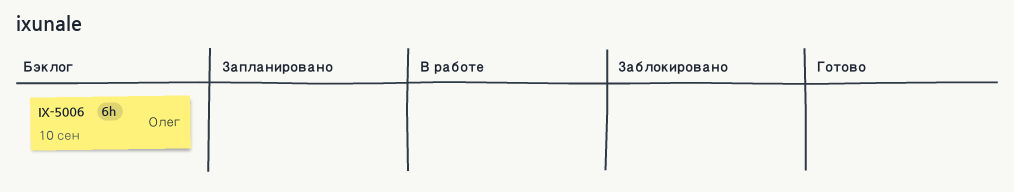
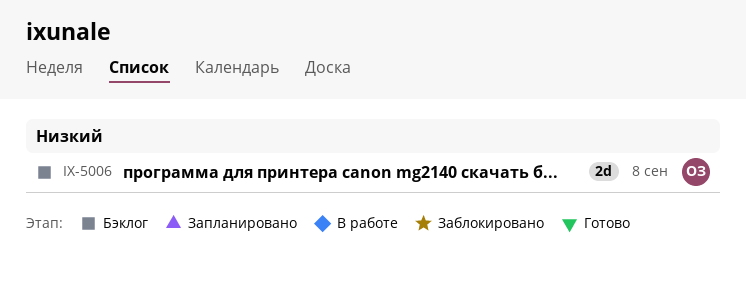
IX-5006, estimate: 6h -> 2d
IX-5006, due: Sep 10 -> Sep 8

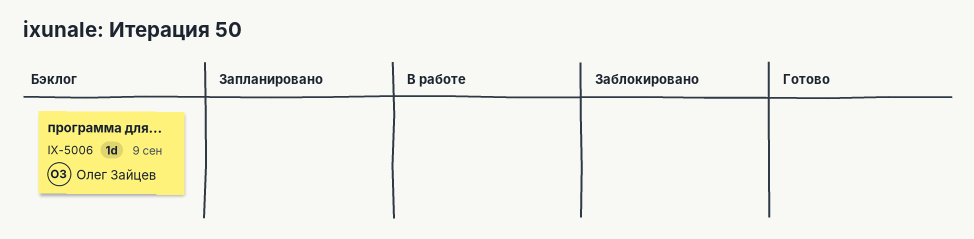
IX-5006, estimate: 2d -> 1d
IX-5006, due: Sep 8 -> Sep 9

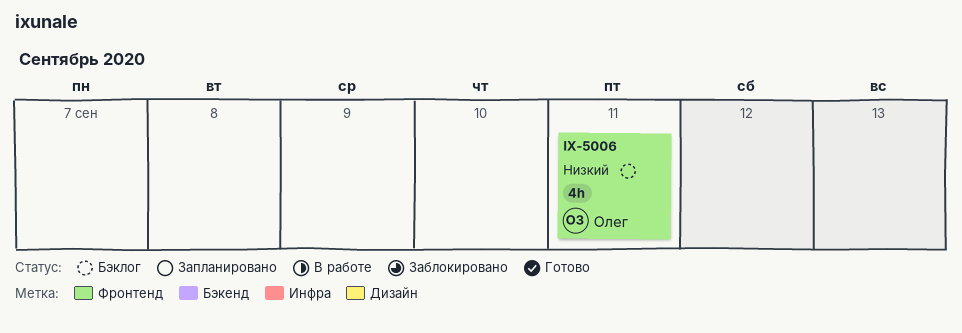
IX-5006, estimate: 1d -> 4h
IX-5006, due: Sep 9 -> Sep 11

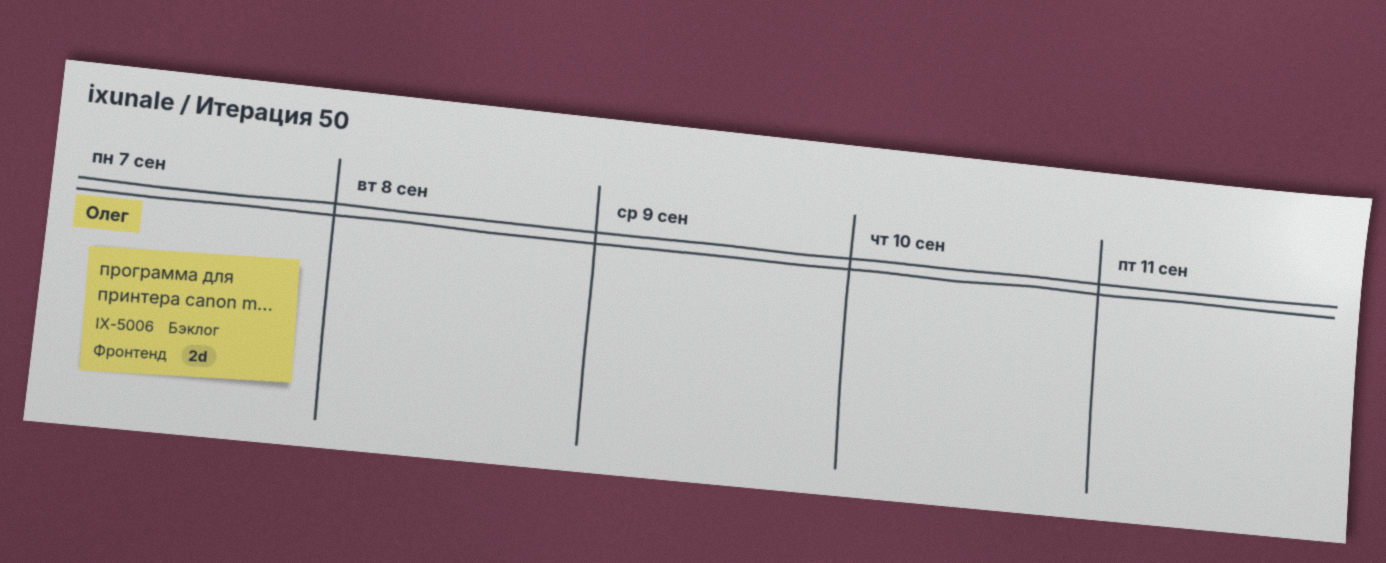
IX-5006, estimate: 4h -> 2d
IX-5006, due: Sep 11 -> Sep 7

